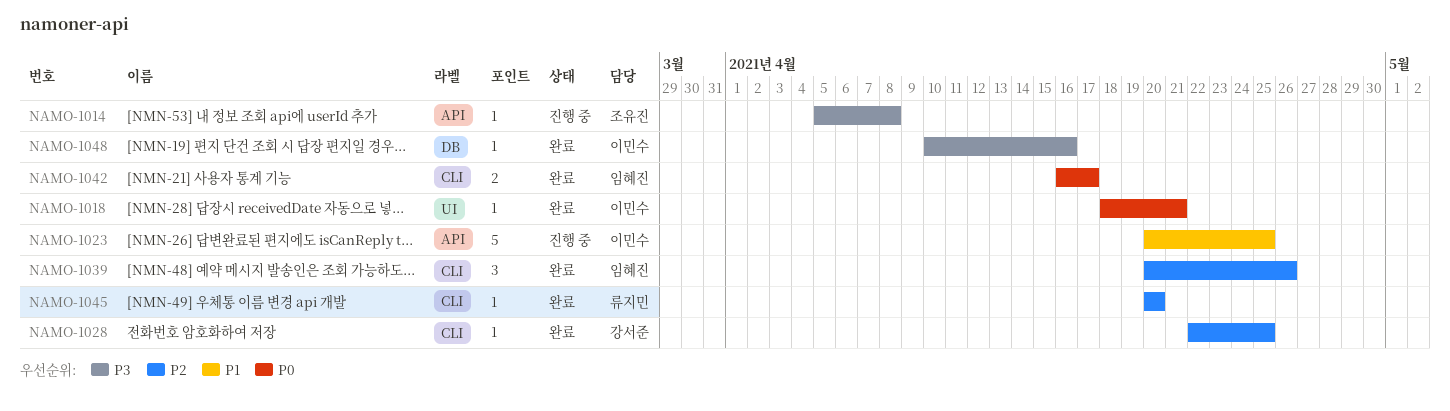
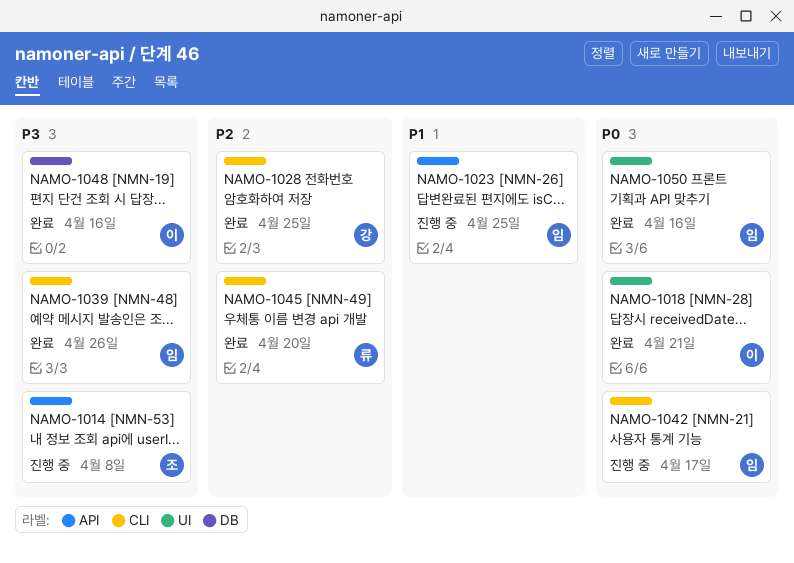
NAMO-1023, owner: 이민수 -> 임혜진
NAMO-1039, priority: P2 -> P3
NAMO-1042, status: 완료 -> 진행 중
NAMO-1050: none -> present

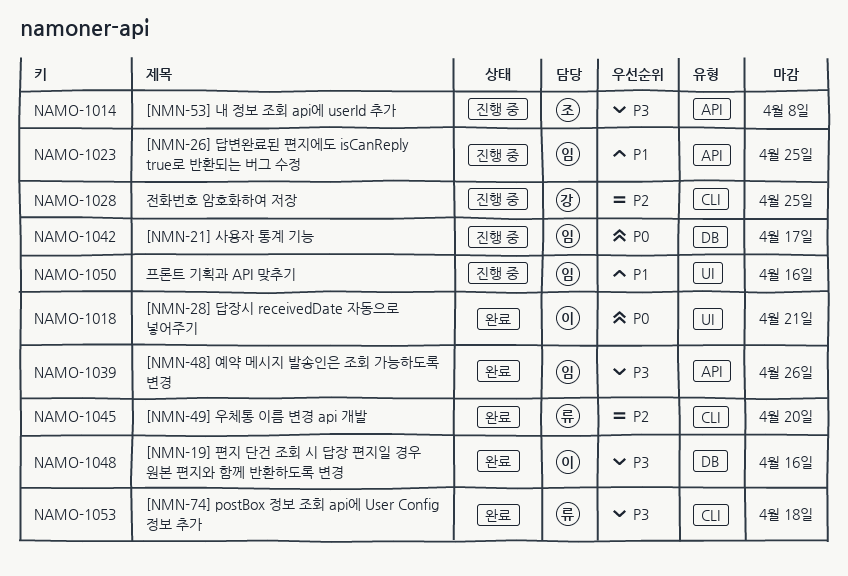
NAMO-1028, status: 완료 -> 진행 중
NAMO-1039, label: CLI -> API
NAMO-1042, label: CLI -> DB
NAMO-1050, status: 완료 -> 진행 중
NAMO-1050, priority: P0 -> P1
NAMO-1053: none -> present

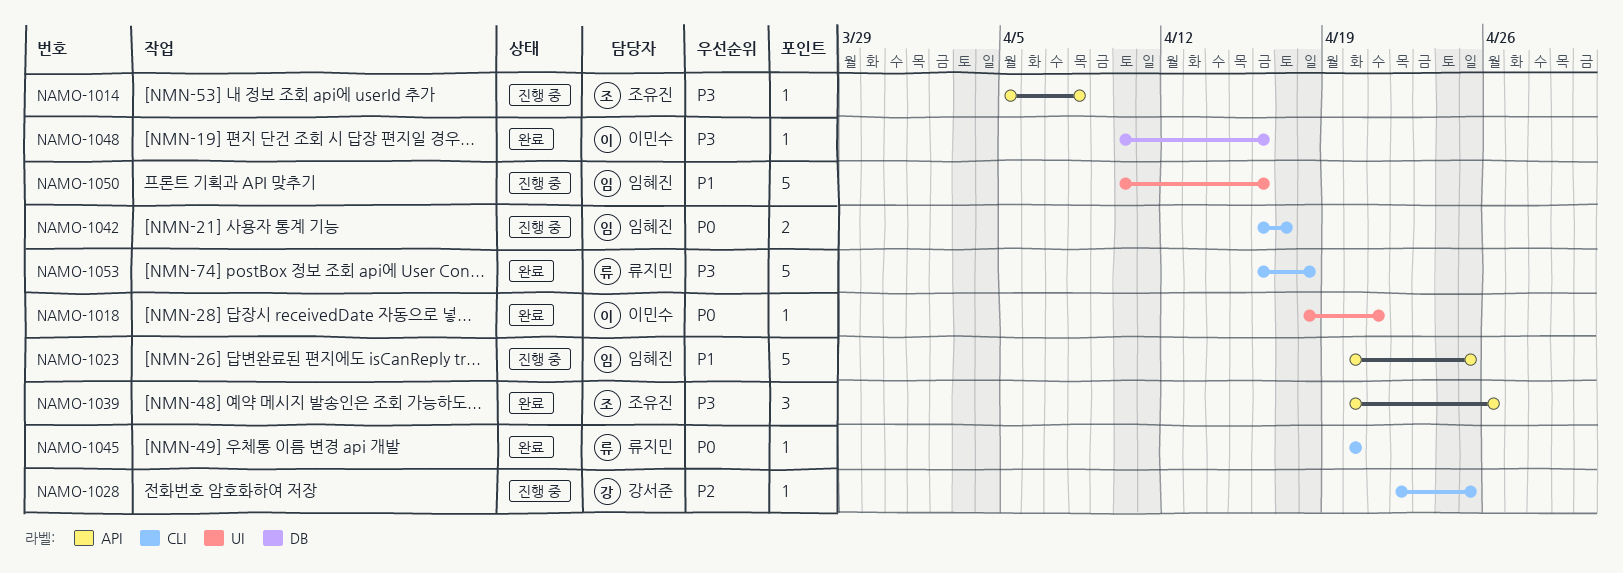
NAMO-1039, owner: 임혜진 -> 조유진
NAMO-1042, label: DB -> CLI
NAMO-1045, priority: P2 -> P0

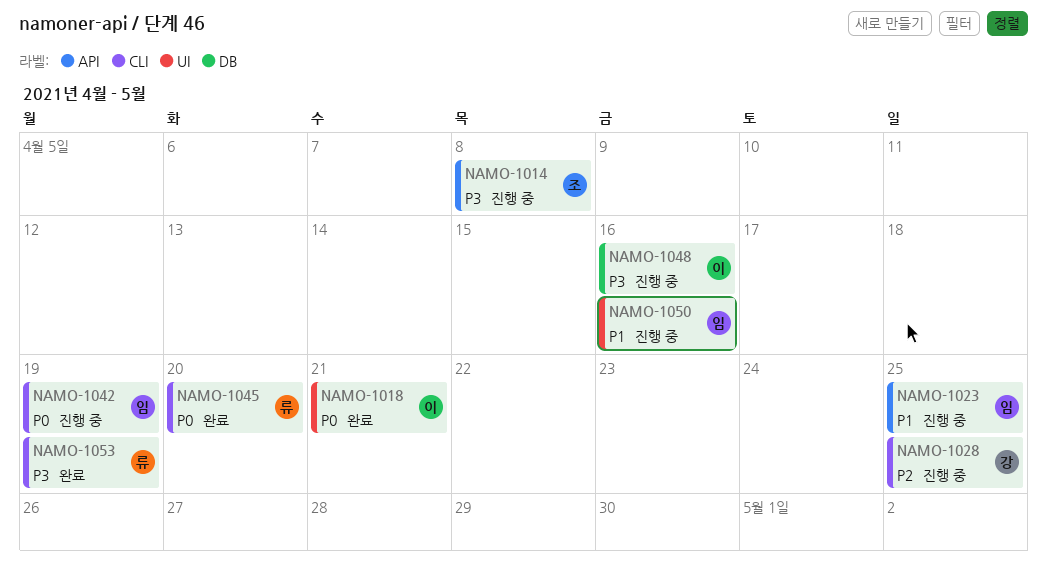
NAMO-1039: present -> none
NAMO-1042, due: Apr 17 -> Apr 19
NAMO-1048, status: 완료 -> 진행 중
NAMO-1053, due: Apr 18 -> Apr 19

